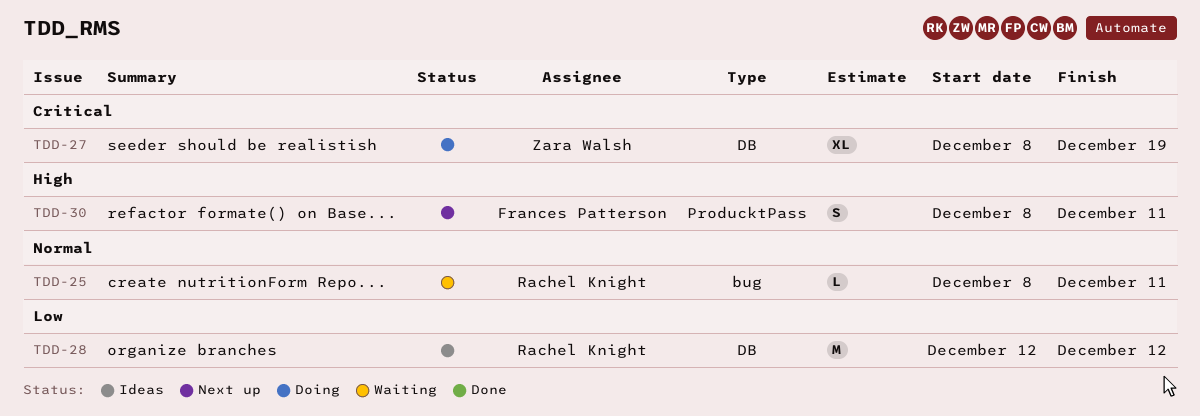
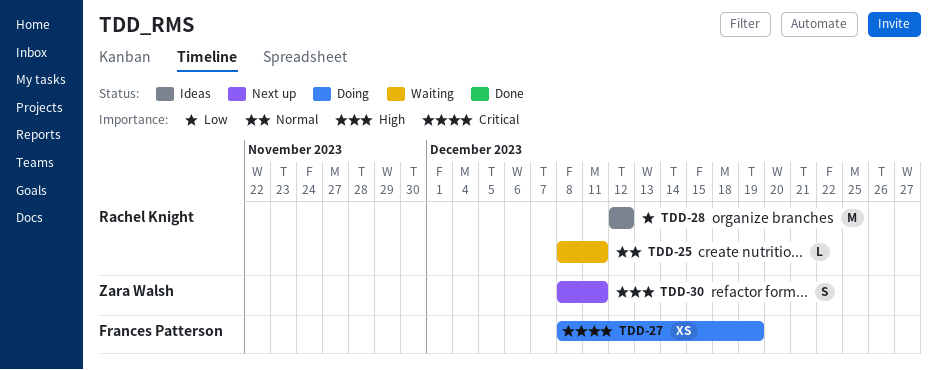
TDD-27, owner: Zara Walsh -> Frances Patterson
TDD-27, estimate: XL -> XS
TDD-30, owner: Frances Patterson -> Zara Walsh

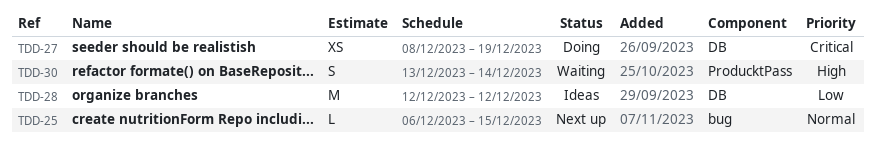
TDD-25, status: Waiting -> Next up
TDD-25, start: Dec 8 -> Dec 6
TDD-25, due: Dec 11 -> Dec 15
TDD-30, status: Next up -> Waiting
TDD-30, start: Dec 8 -> Dec 13
TDD-30, due: Dec 11 -> Dec 14

